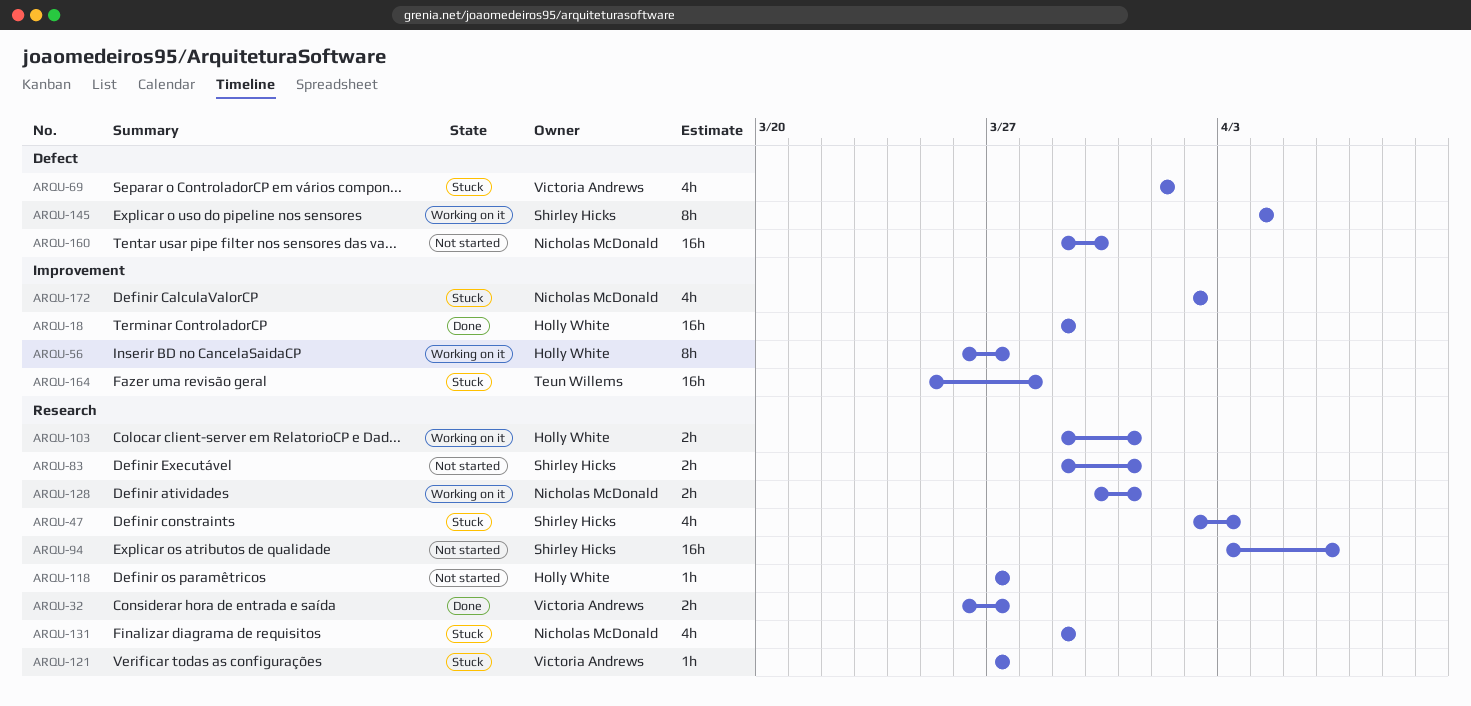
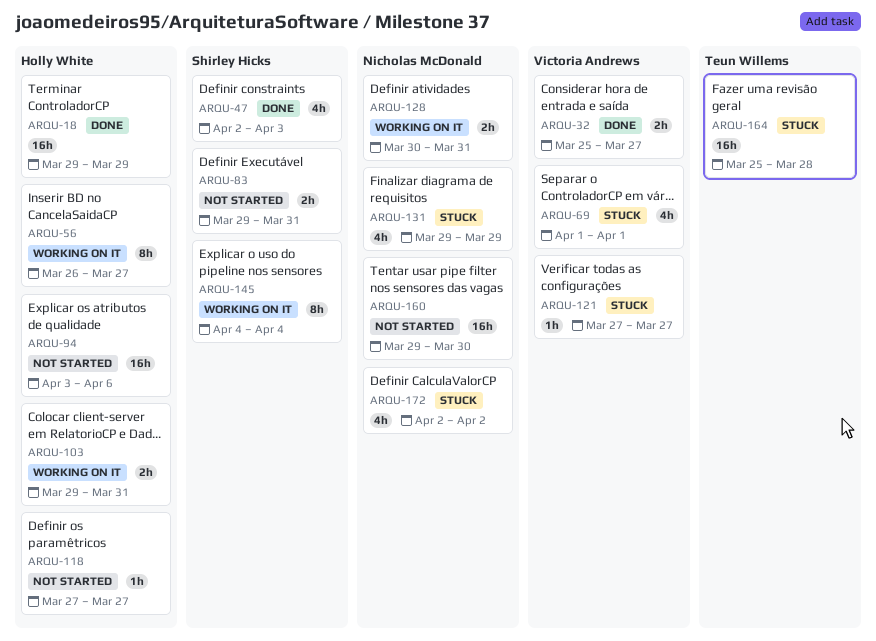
ARQU-32, start: Mar 26 -> Mar 25
ARQU-47, status: Stuck -> Done
ARQU-94, owner: Shirley Hicks -> Holly White

